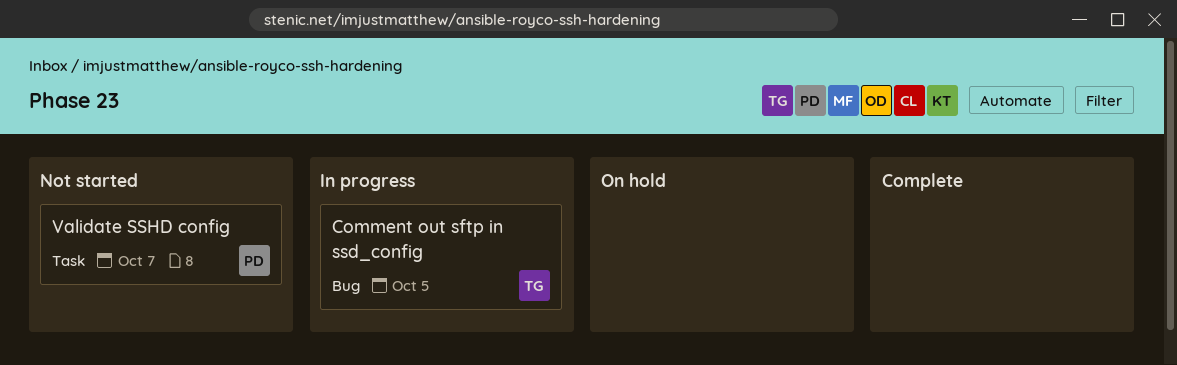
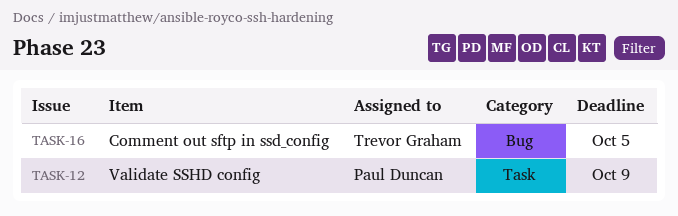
Validate SSHD config, due: Oct 7 -> Oct 9

